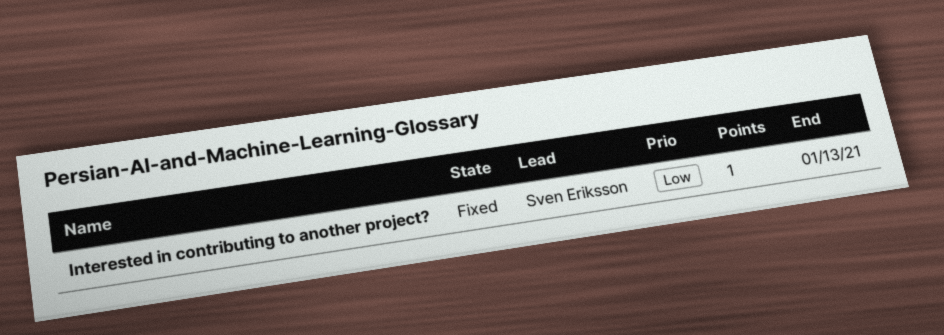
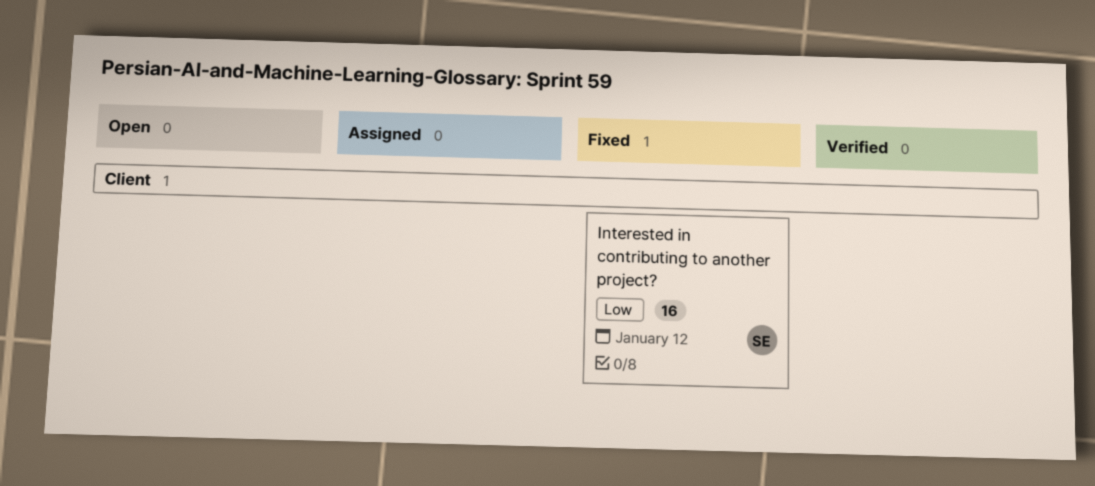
Interested in contributing to another project?, estimate: 1 -> 16
Interested in contributing to another project?, due: Jan 13 -> Jan 12

